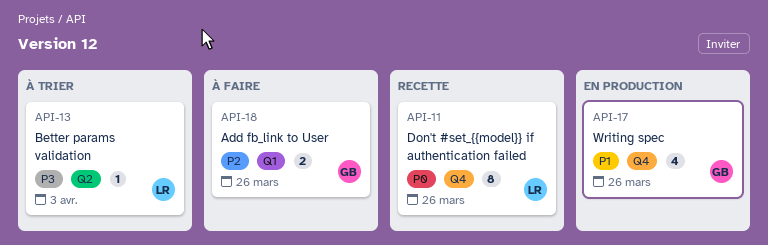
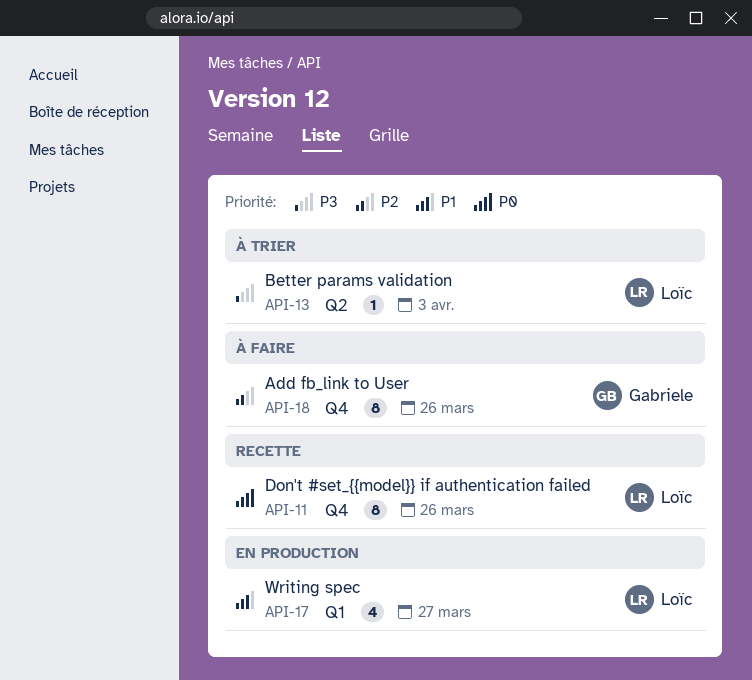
API-17, owner: Gabriele -> Loïc
API-17, label: Q4 -> Q1
API-17, due: Mar 26 -> Mar 27
API-18, label: Q1 -> Q4
API-18, estimate: 2 -> 8

